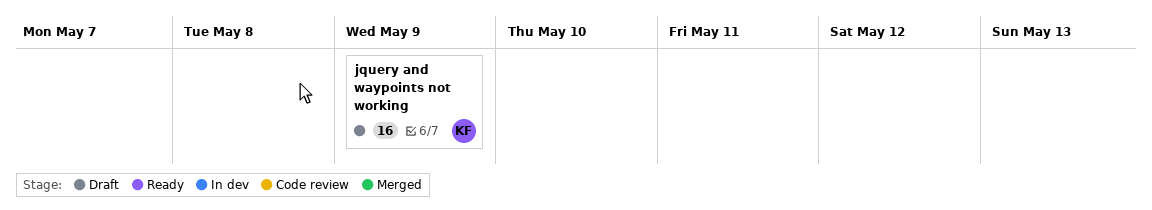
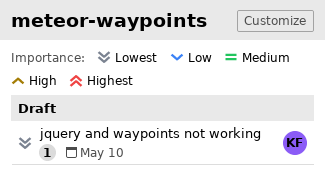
jquery and waypoints not working, estimate: 16 -> 1
jquery and waypoints not working, due: May 9 -> May 10

